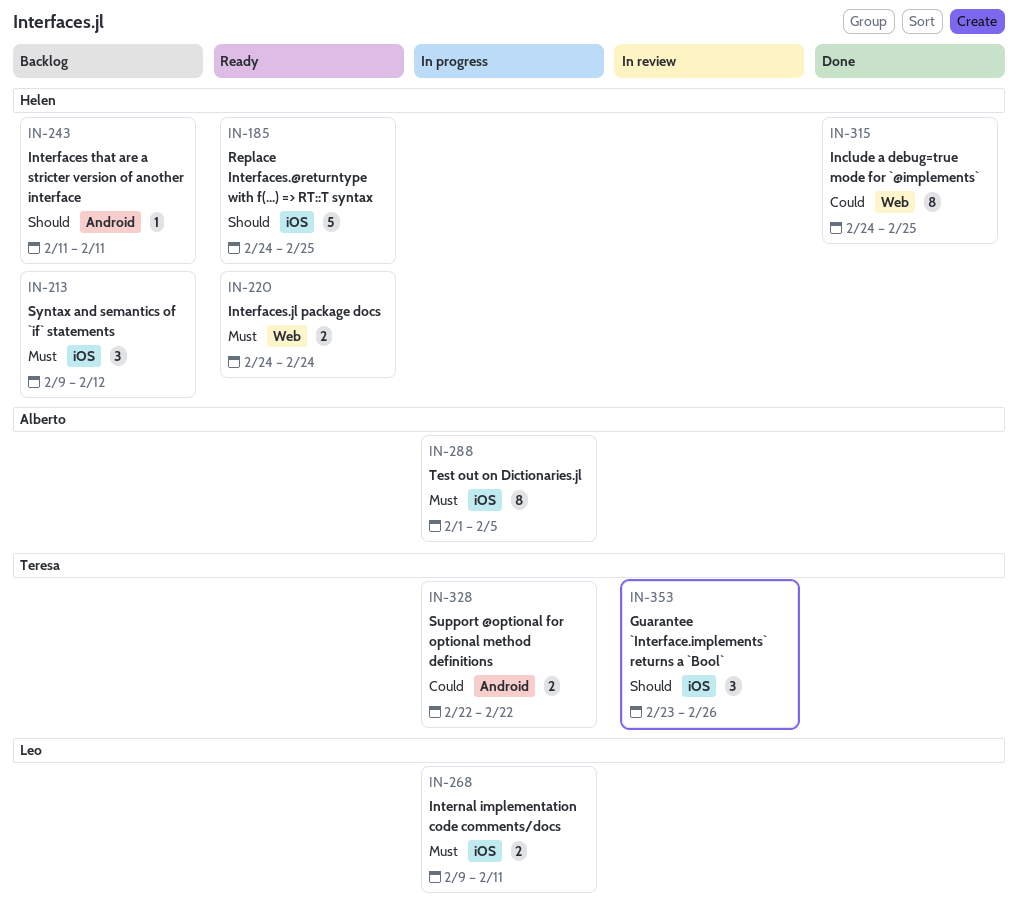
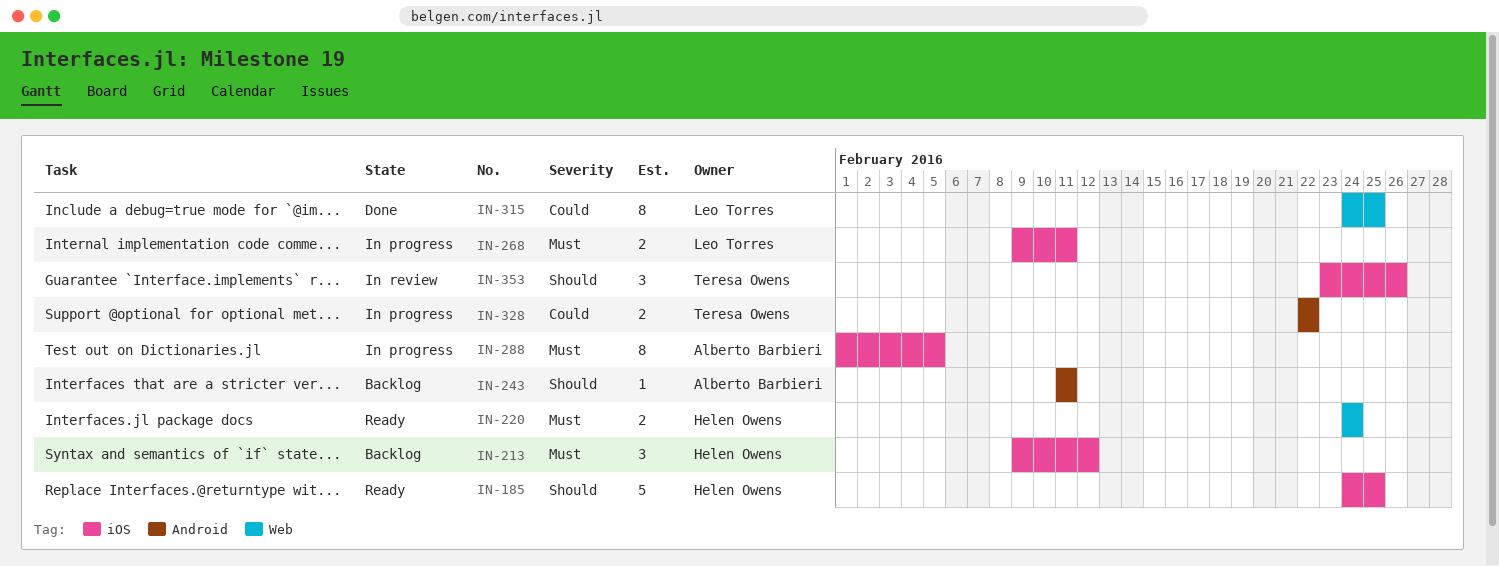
IN-243, owner: Helen Owens -> Alberto Barbieri
IN-315, owner: Helen Owens -> Leo Torres

